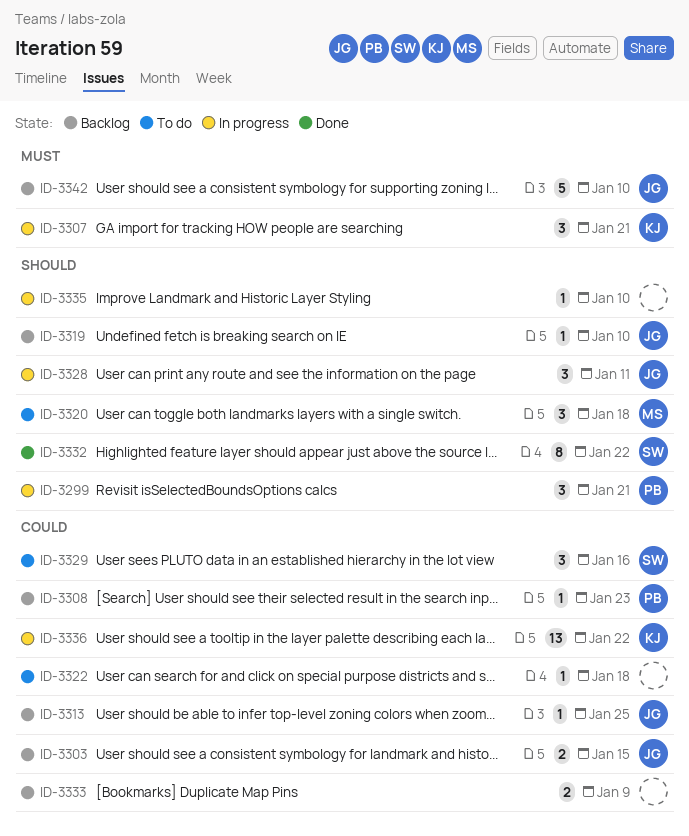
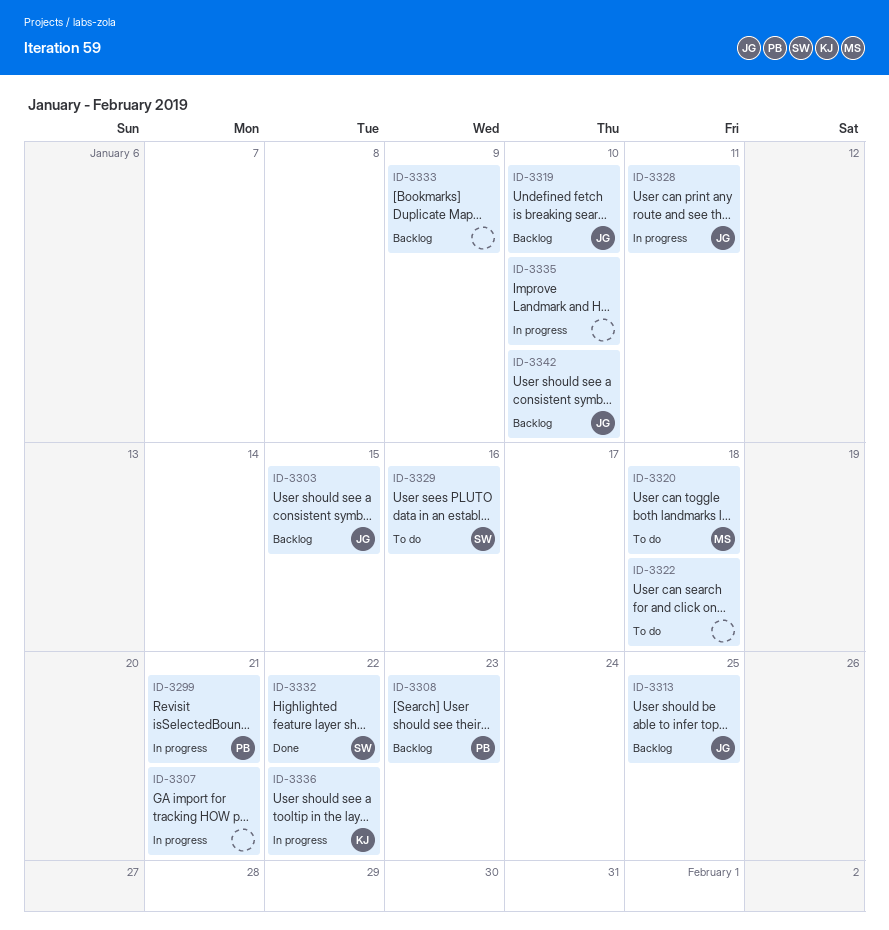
ID-3307, owner: KJ -> none

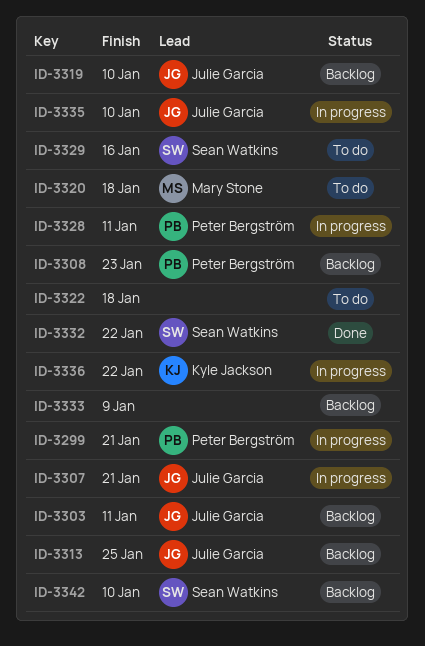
ID-3303, due: Jan 15 -> Jan 11
ID-3307, owner: none -> Julie Garcia
ID-3328, owner: Julie Garcia -> Peter Bergström
ID-3335, owner: none -> Julie Garcia
ID-3342, owner: Julie Garcia -> Sean Watkins

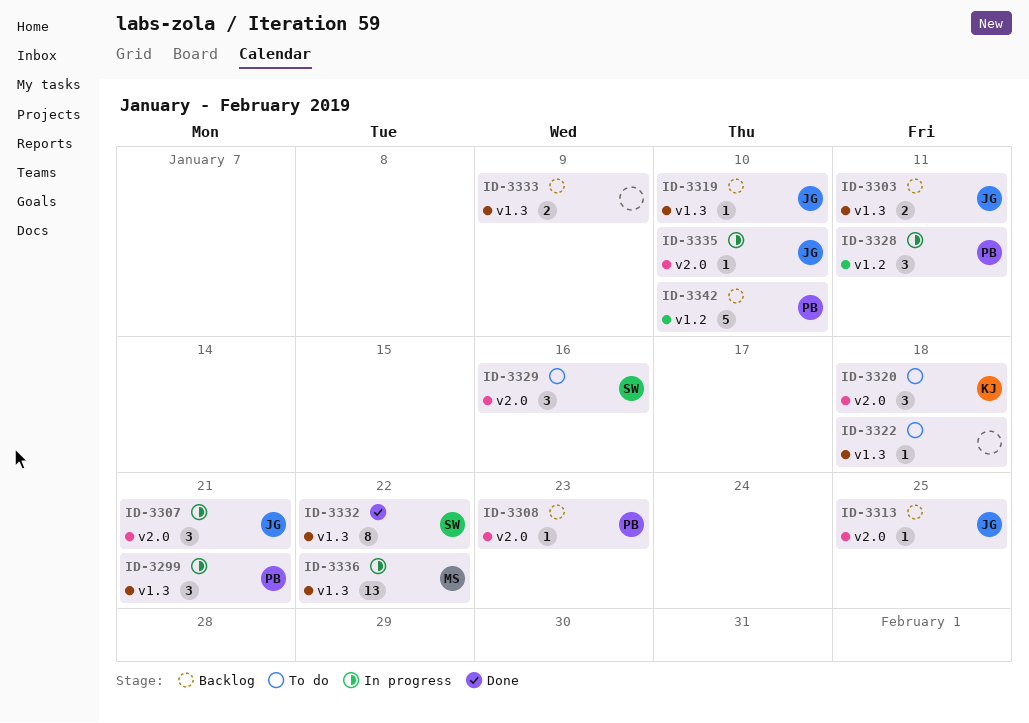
ID-3320, owner: Mary Stone -> Kyle Jackson
ID-3336, owner: Kyle Jackson -> Mary Stone
ID-3342, owner: Sean Watkins -> Peter Bergström

